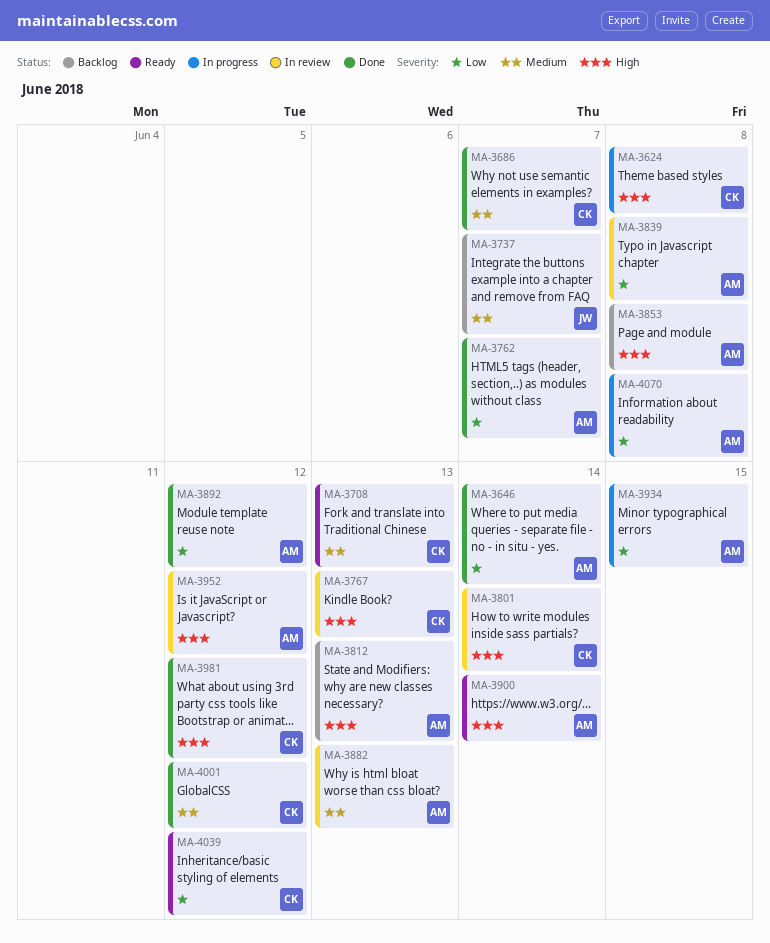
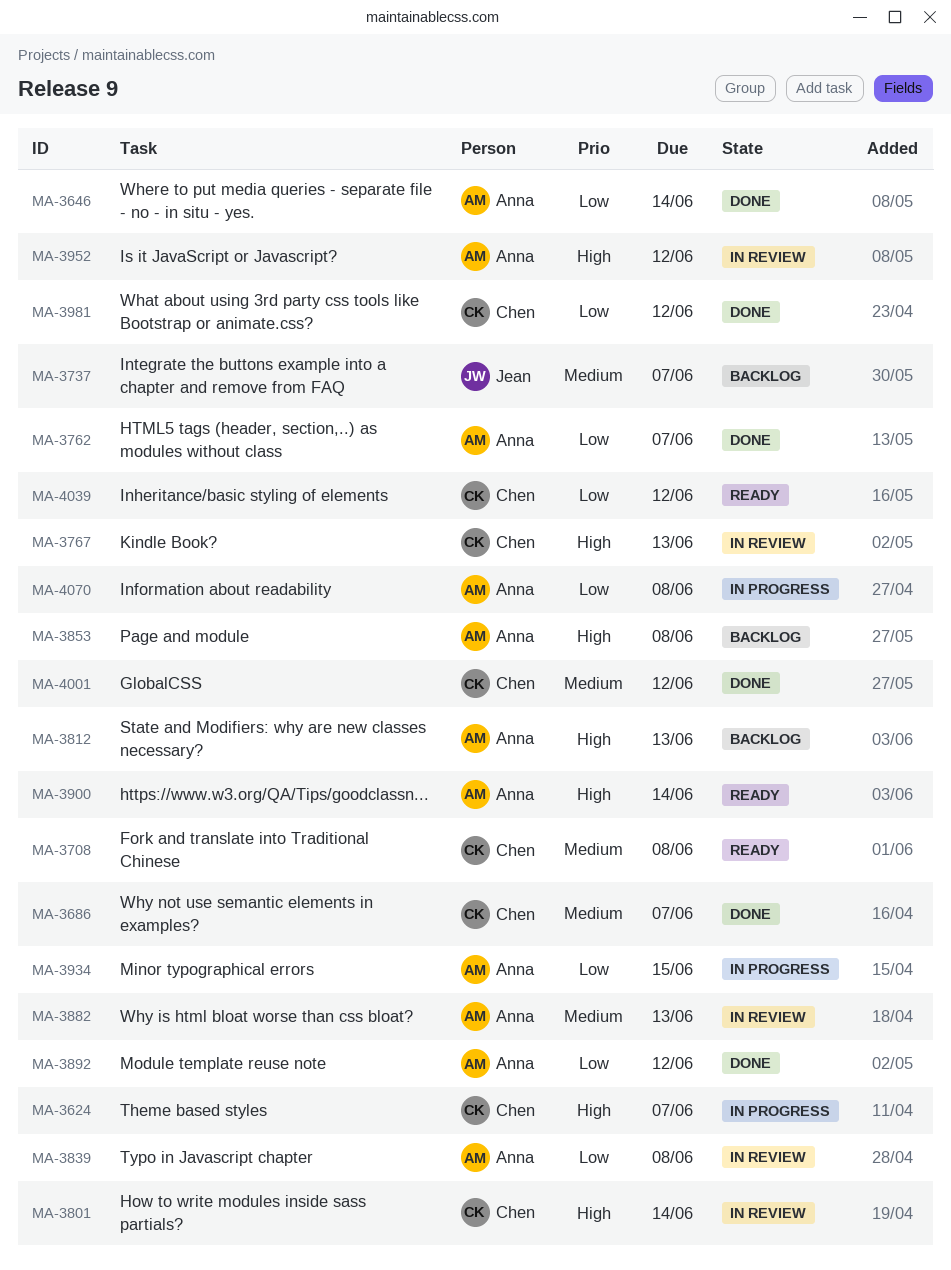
MA-3624, due: Jun 8 -> Jun 7
MA-3708, due: Jun 13 -> Jun 8
MA-3981, priority: High -> Low

